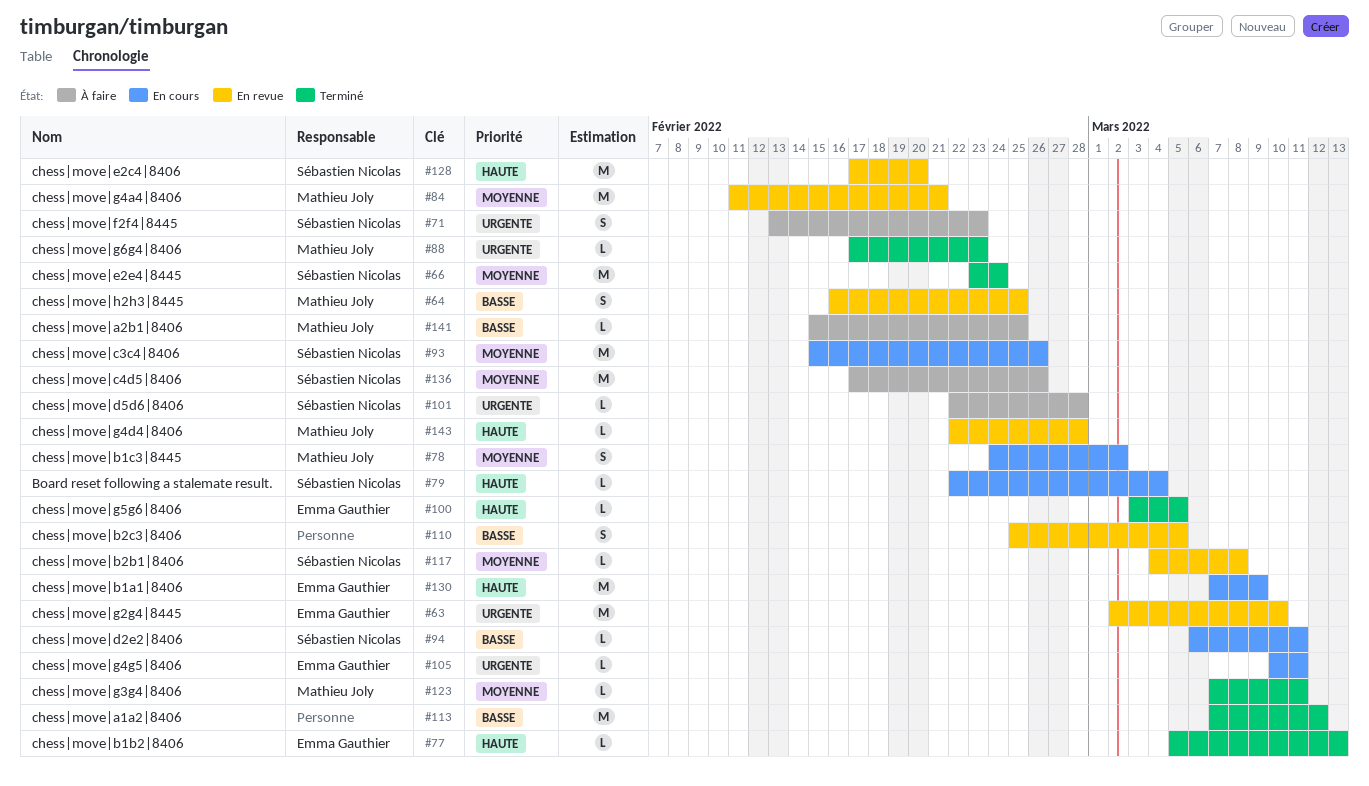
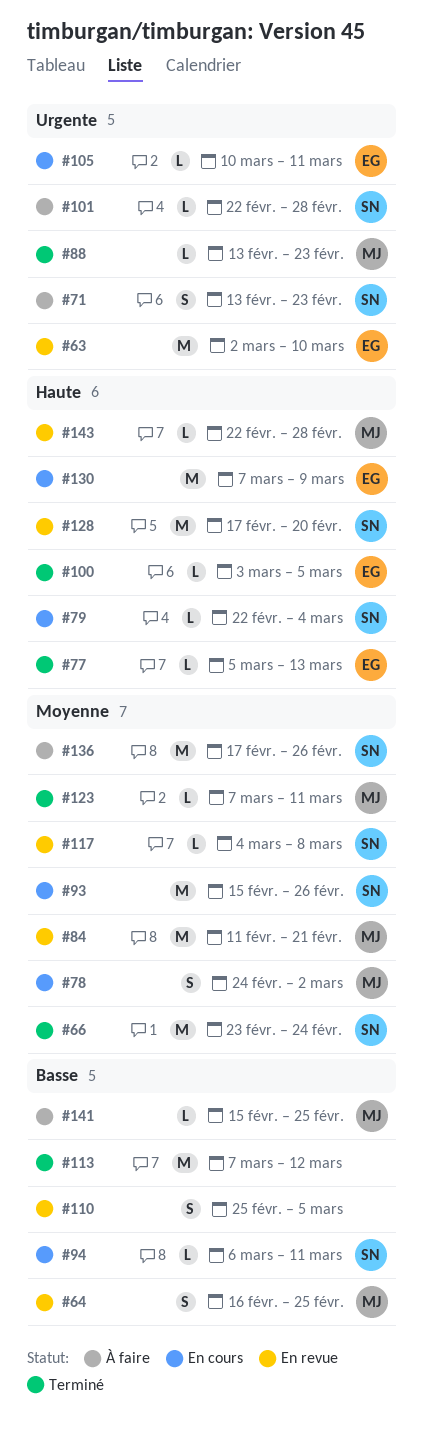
#88, start: Feb 17 -> Feb 13

